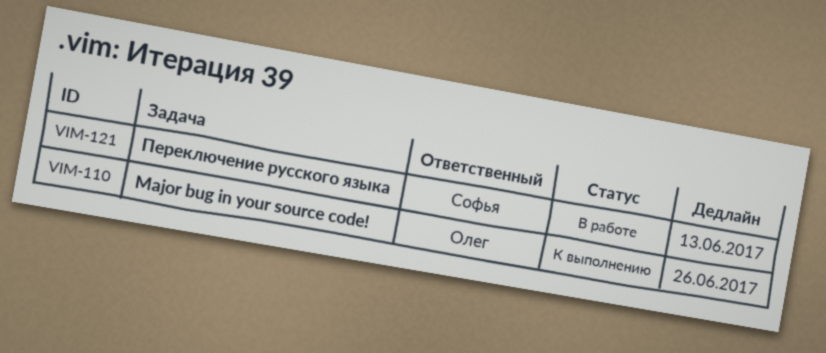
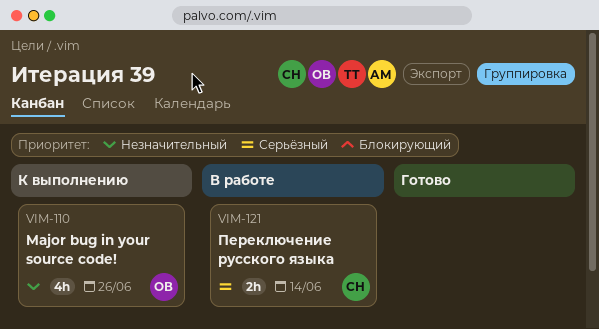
VIM-121, due: Jun 13 -> Jun 14

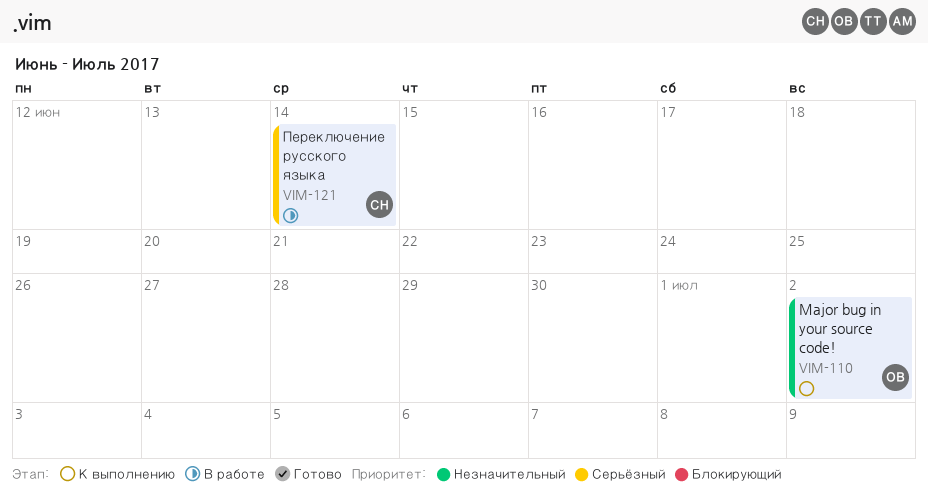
VIM-110, due: Jun 26 -> Jul 2

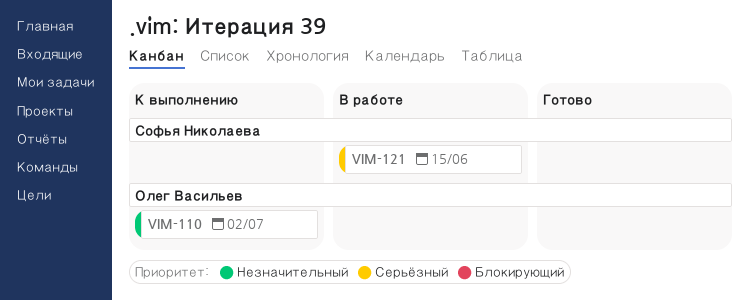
VIM-121, due: Jun 14 -> Jun 15

